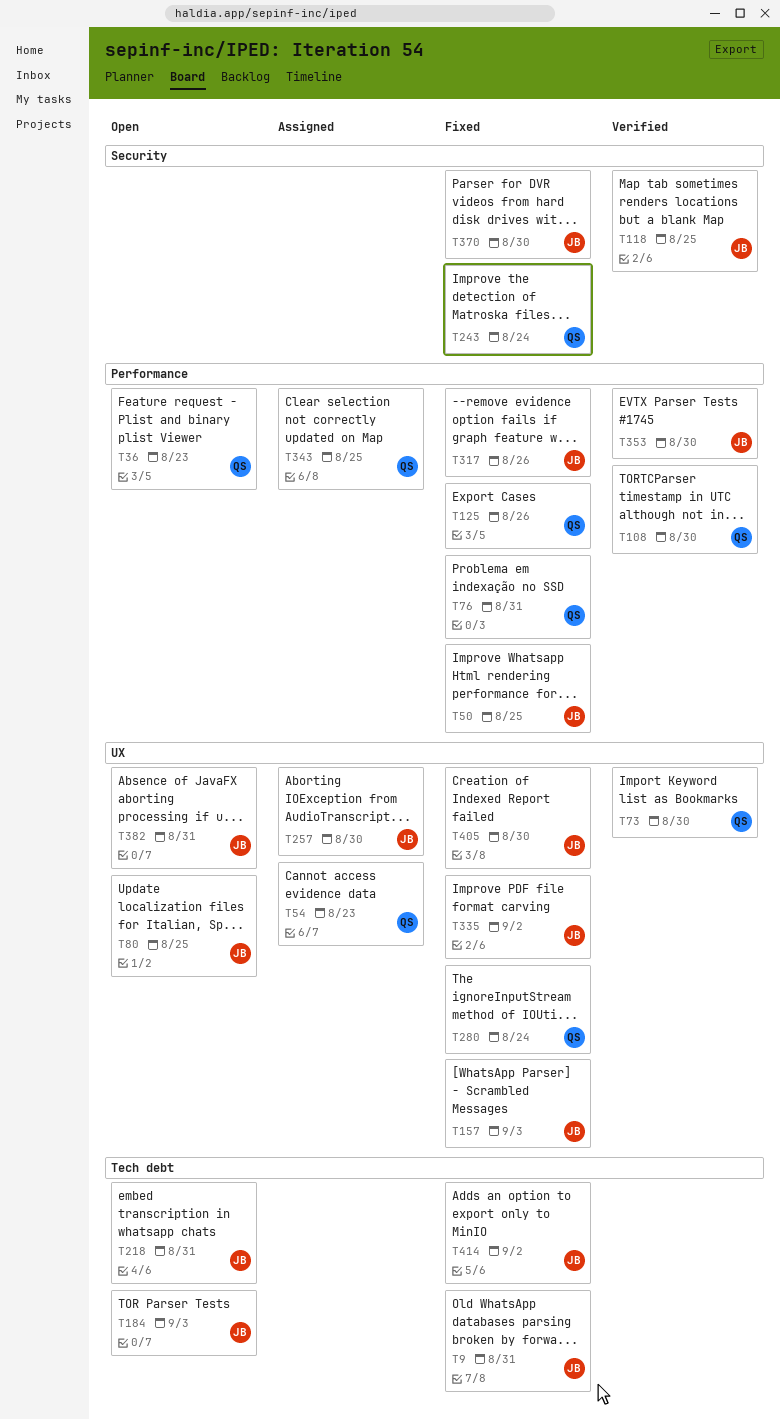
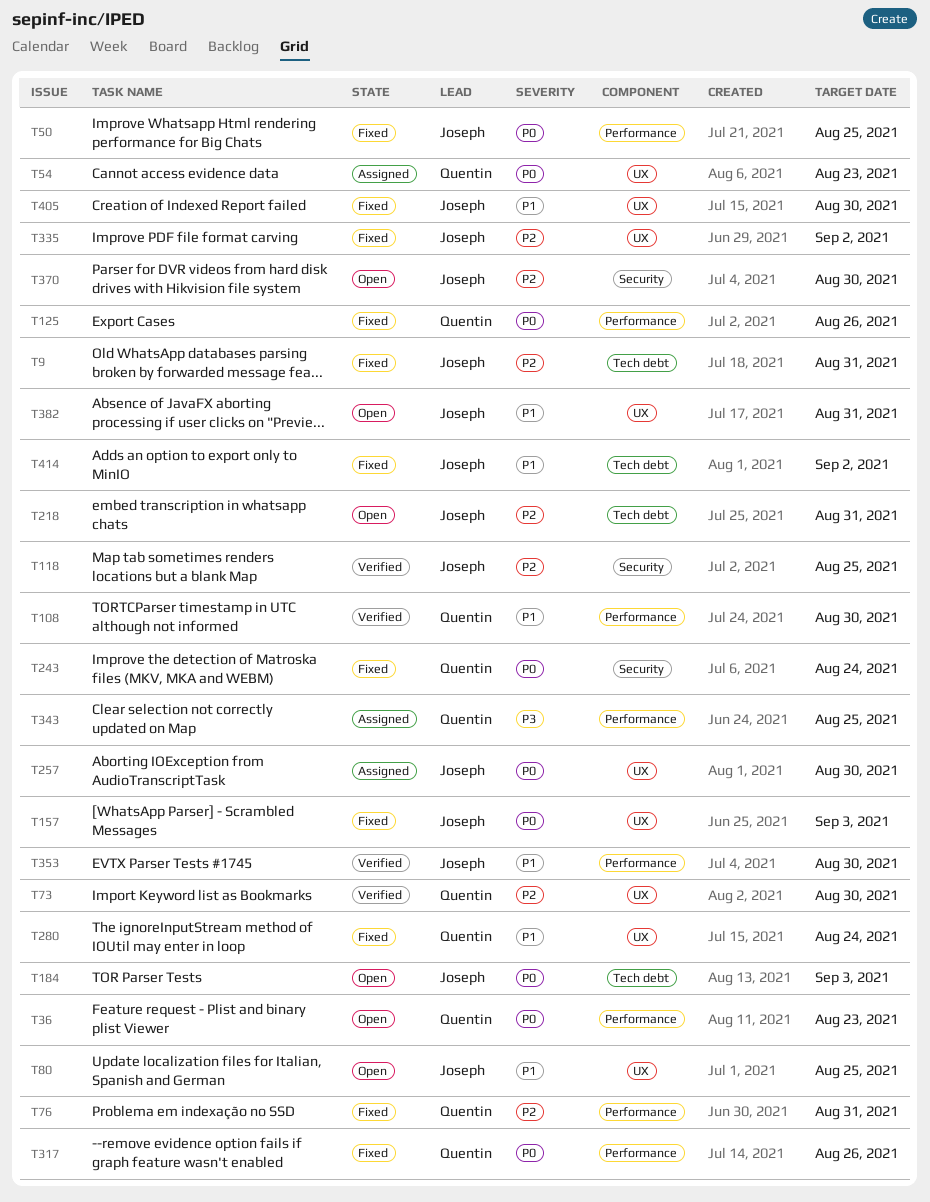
T317, owner: Joseph -> Quentin
T370, status: Fixed -> Open

